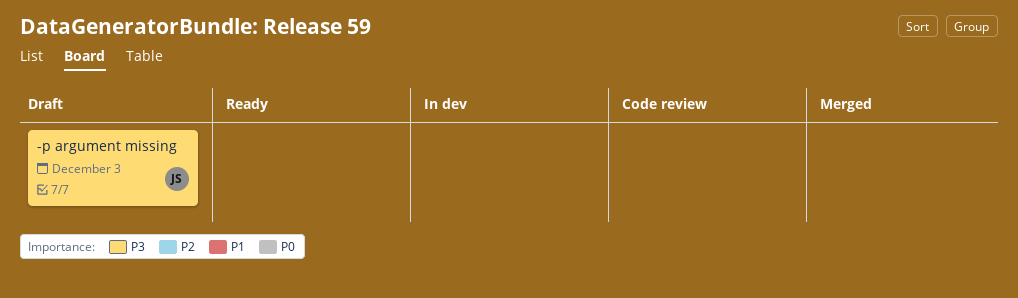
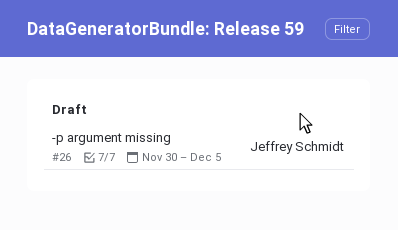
-p argument missing, due: Dec 3 -> Dec 5

